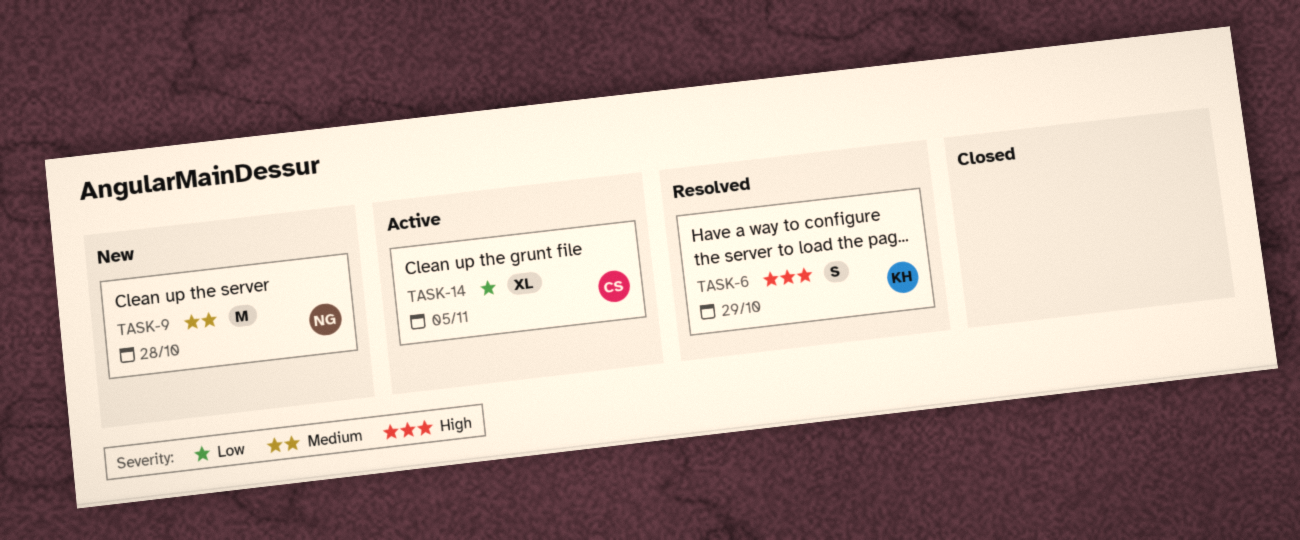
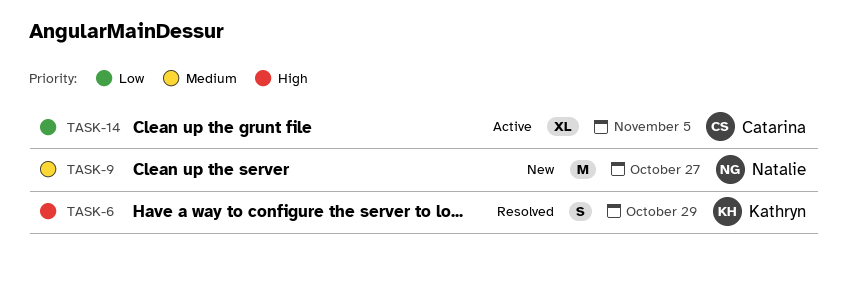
TASK-9, due: Oct 28 -> Oct 27

